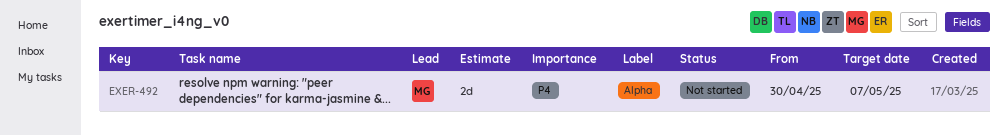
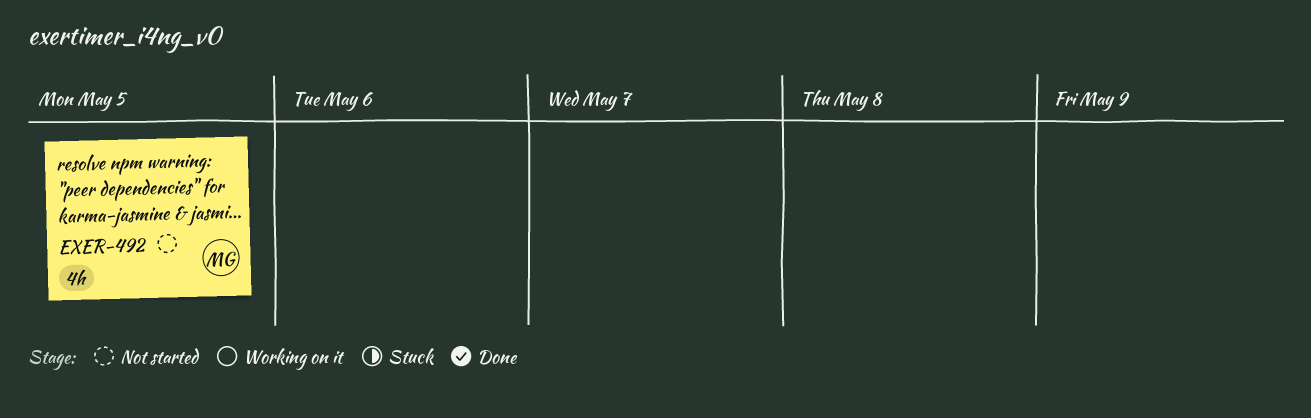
EXER-492, estimate: 2d -> 4h
EXER-492, due: May 7 -> May 5

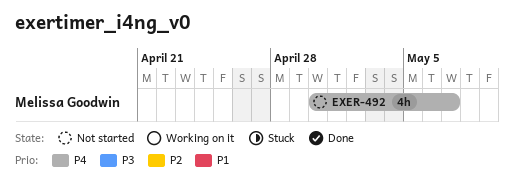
EXER-492, due: May 5 -> May 7

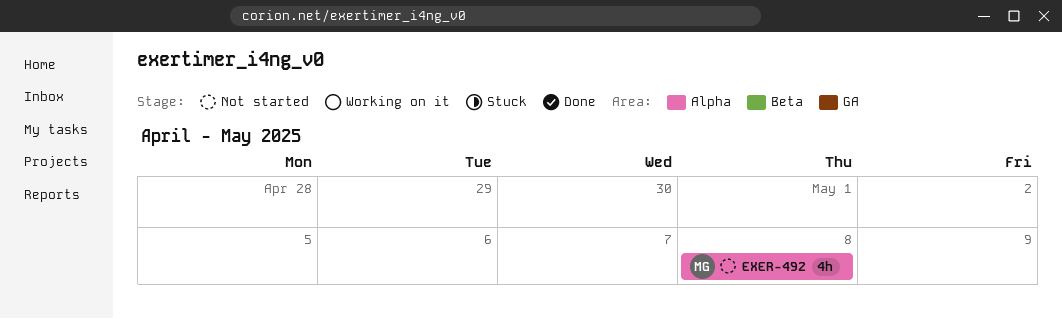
EXER-492, start: Apr 30 -> May 8
EXER-492, due: May 7 -> May 8

